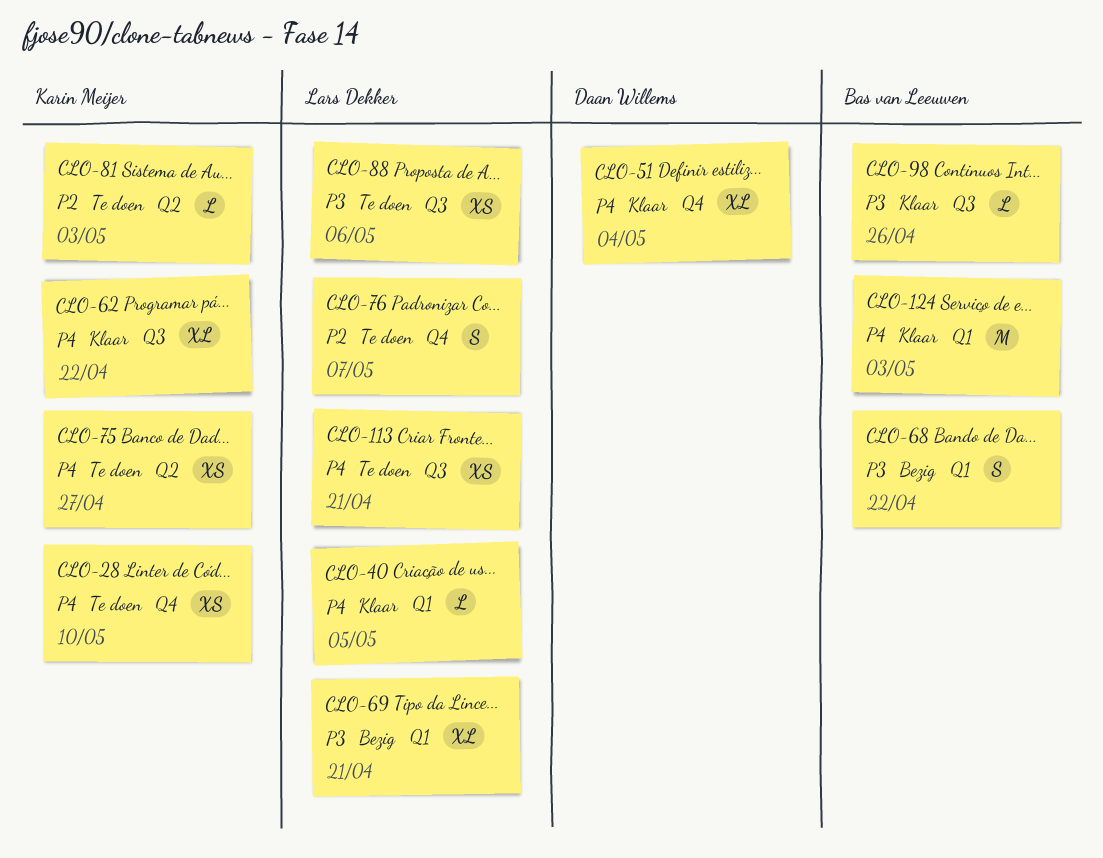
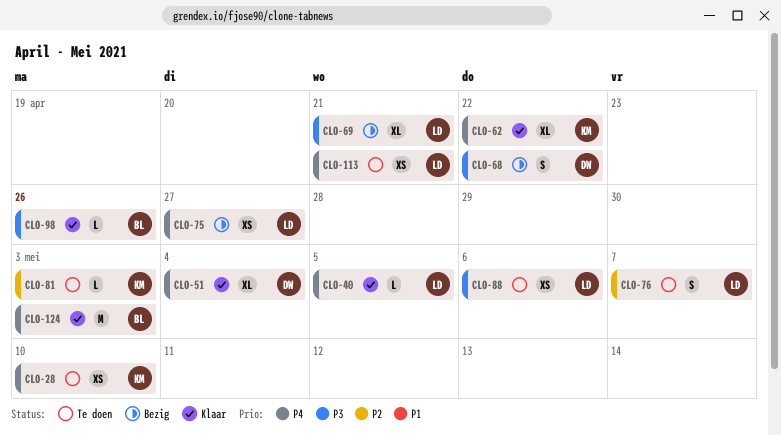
CLO-68, owner: Bas van Leeuwen -> Daan Willems
CLO-75, status: Te doen -> Bezig
CLO-75, owner: Karin Meijer -> Lars Dekker

